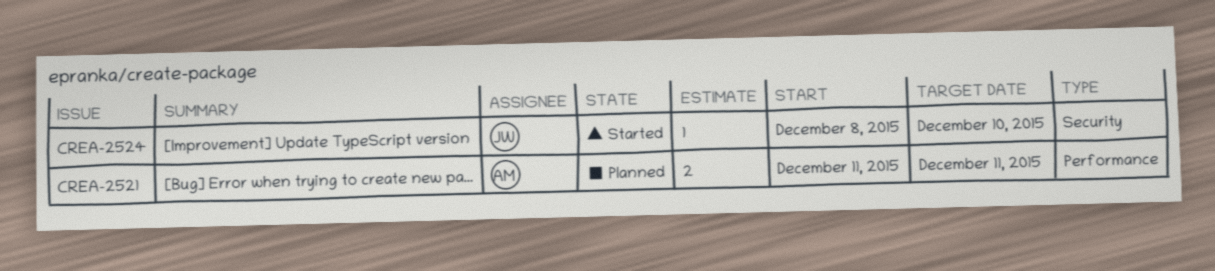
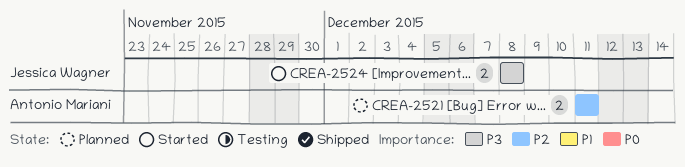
CREA-2524, estimate: 1 -> 2
CREA-2524, due: Dec 10 -> Dec 8

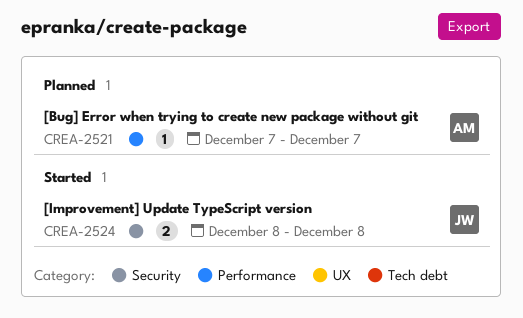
CREA-2521, estimate: 2 -> 1
CREA-2521, start: Dec 11 -> Dec 7
CREA-2521, due: Dec 11 -> Dec 7

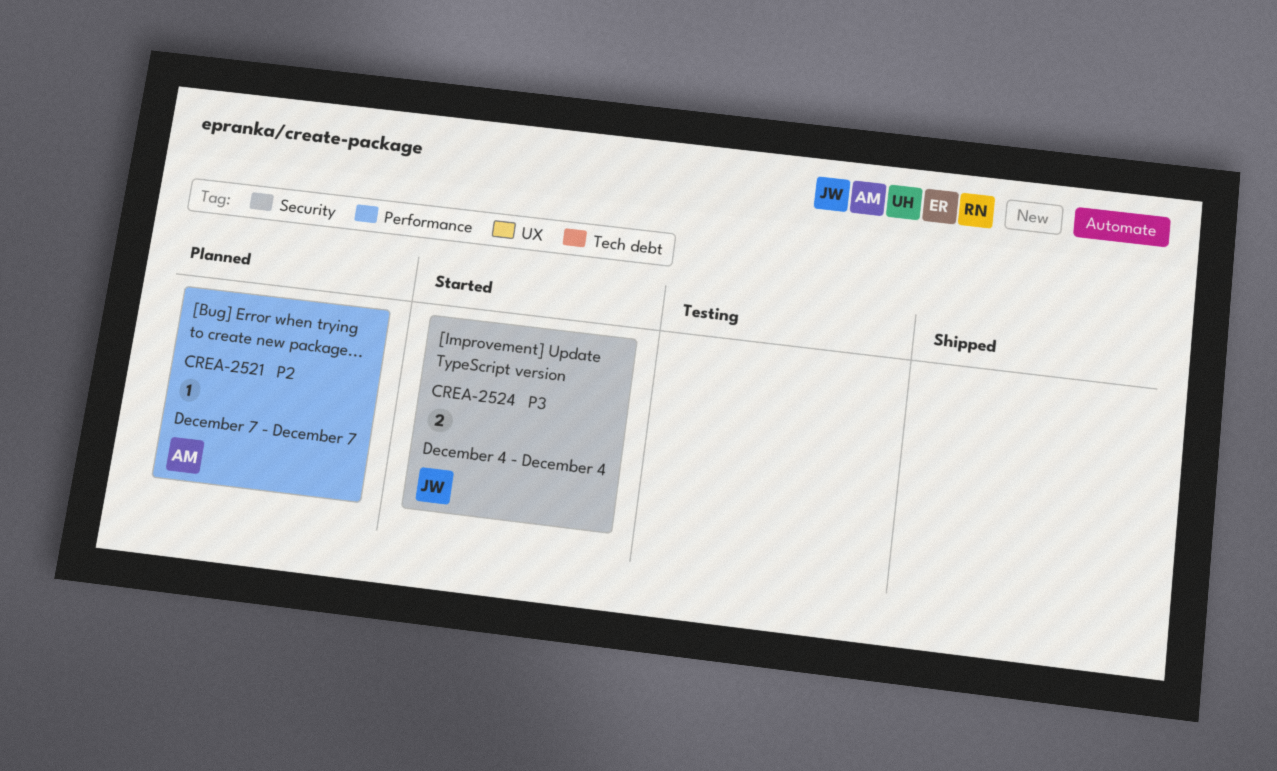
CREA-2524, start: Dec 8 -> Dec 4
CREA-2524, due: Dec 8 -> Dec 4

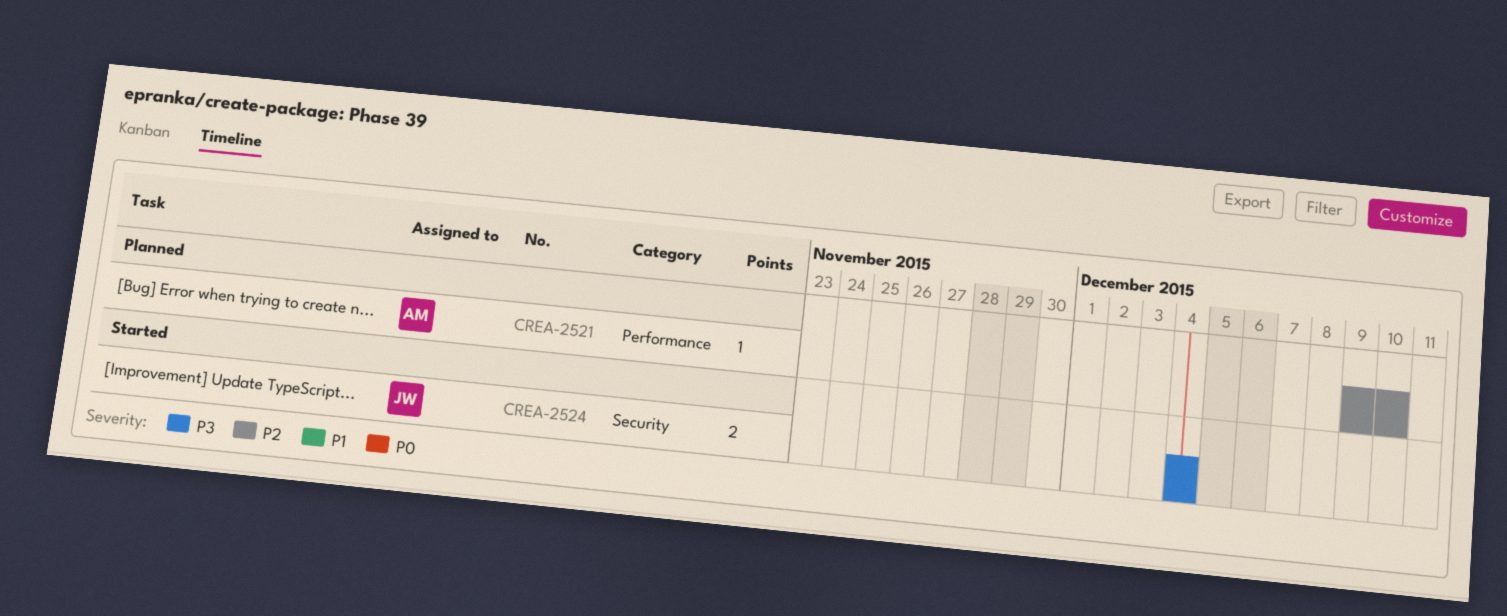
CREA-2521, start: Dec 7 -> Dec 9
CREA-2521, due: Dec 7 -> Dec 10

